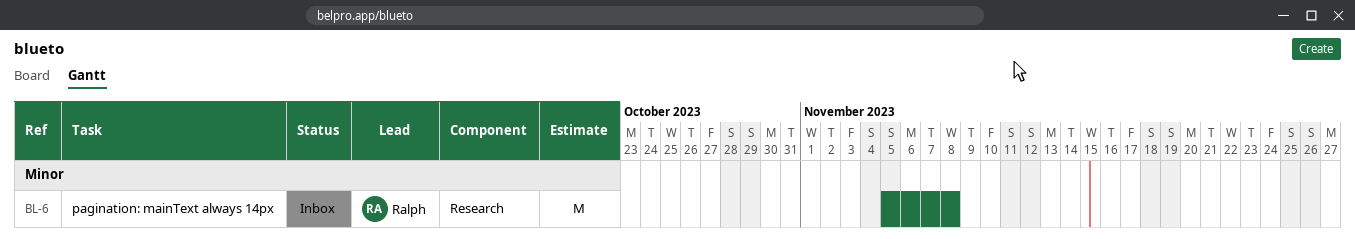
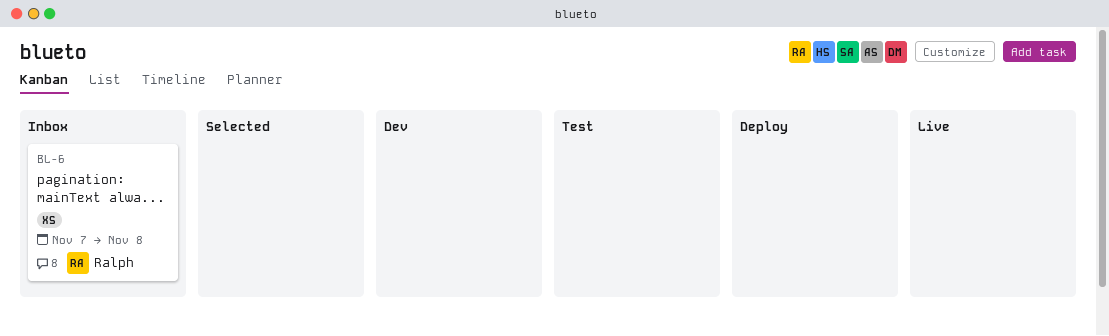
BL-6, estimate: M -> XS
BL-6, start: Nov 5 -> Nov 7

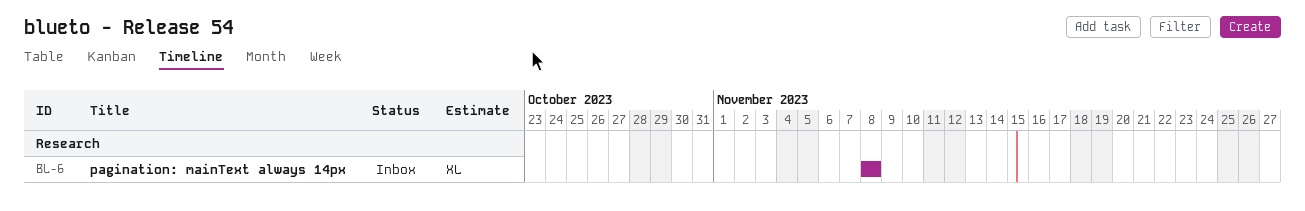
BL-6, estimate: XS -> XL
BL-6, start: Nov 7 -> Nov 8

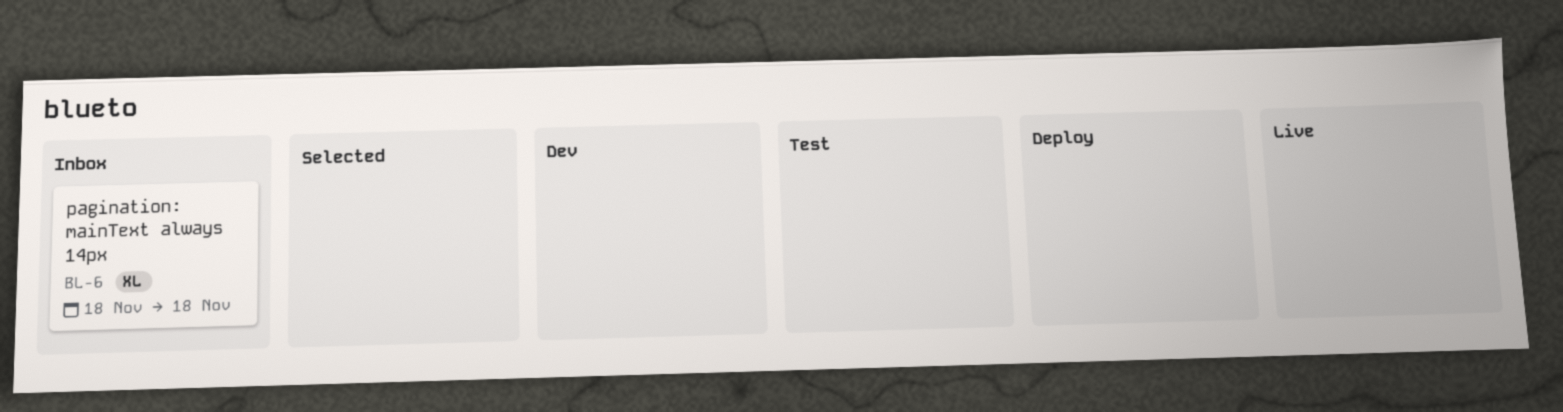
BL-6, start: Nov 8 -> Nov 18
BL-6, due: Nov 8 -> Nov 18

